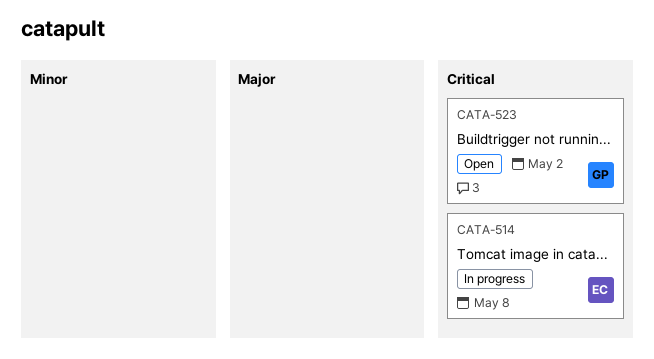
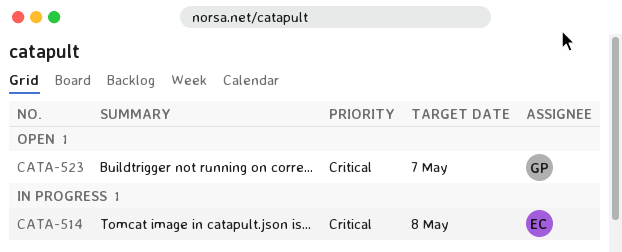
CATA-523, due: May 2 -> May 7

